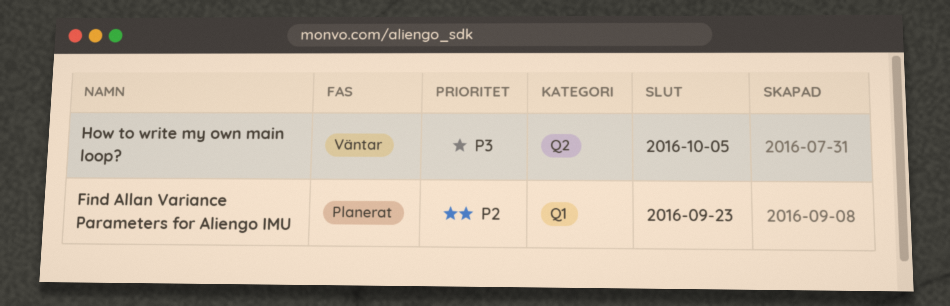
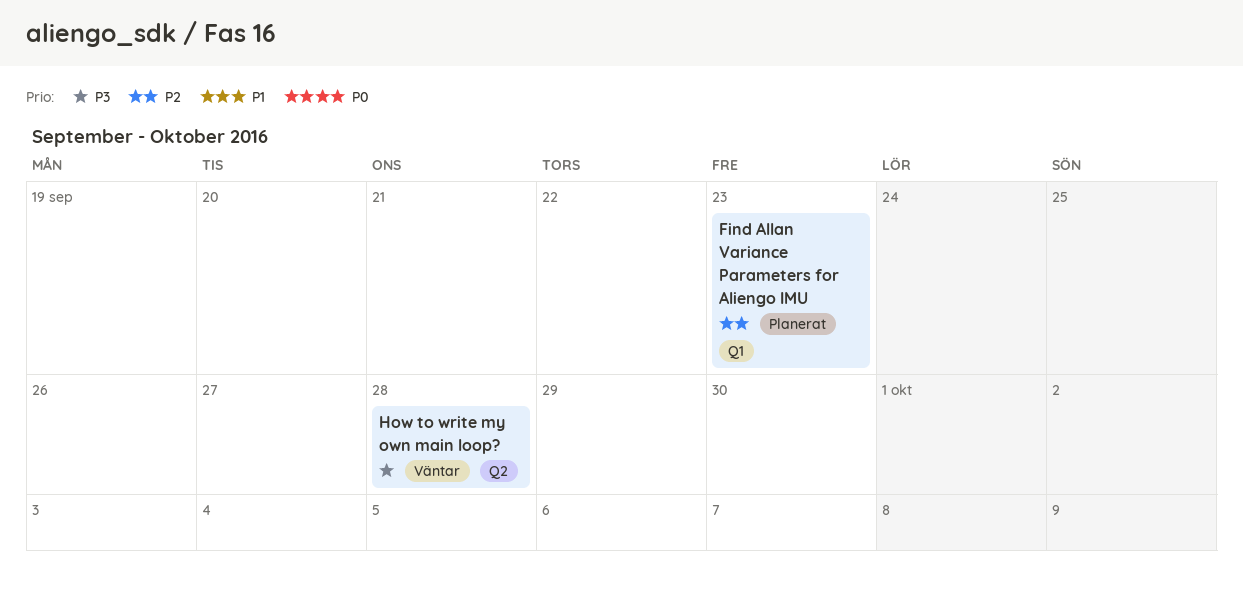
How to write my own main loop?, due: Oct 5 -> Sep 28

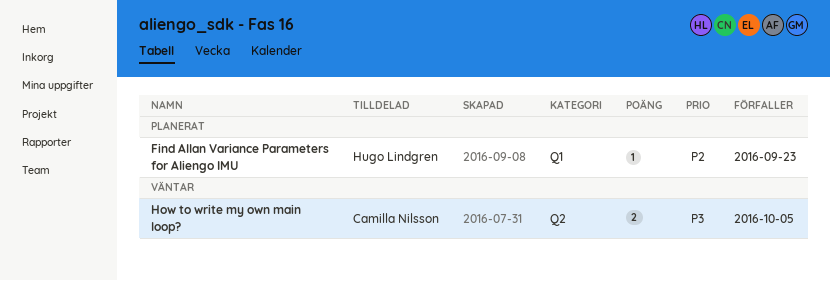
How to write my own main loop?, due: Sep 28 -> Oct 5

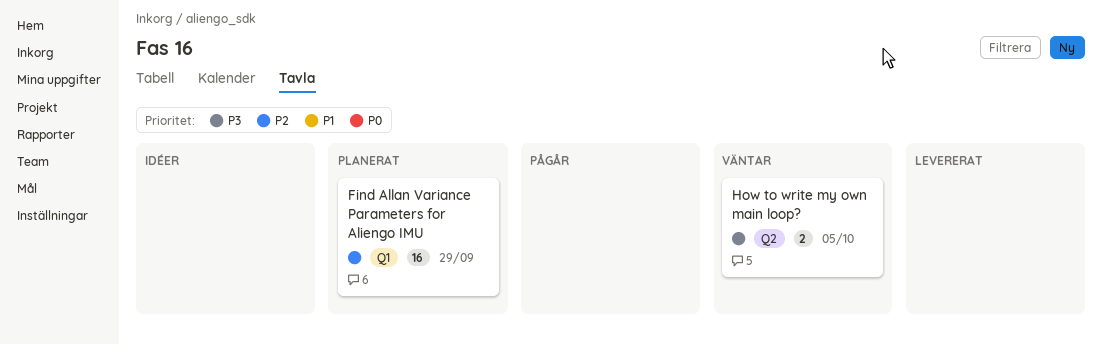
Find Allan Variance Parameters for Aliengo IMU, estimate: 1 -> 16
Find Allan Variance Parameters for Aliengo IMU, due: Sep 23 -> Sep 29

